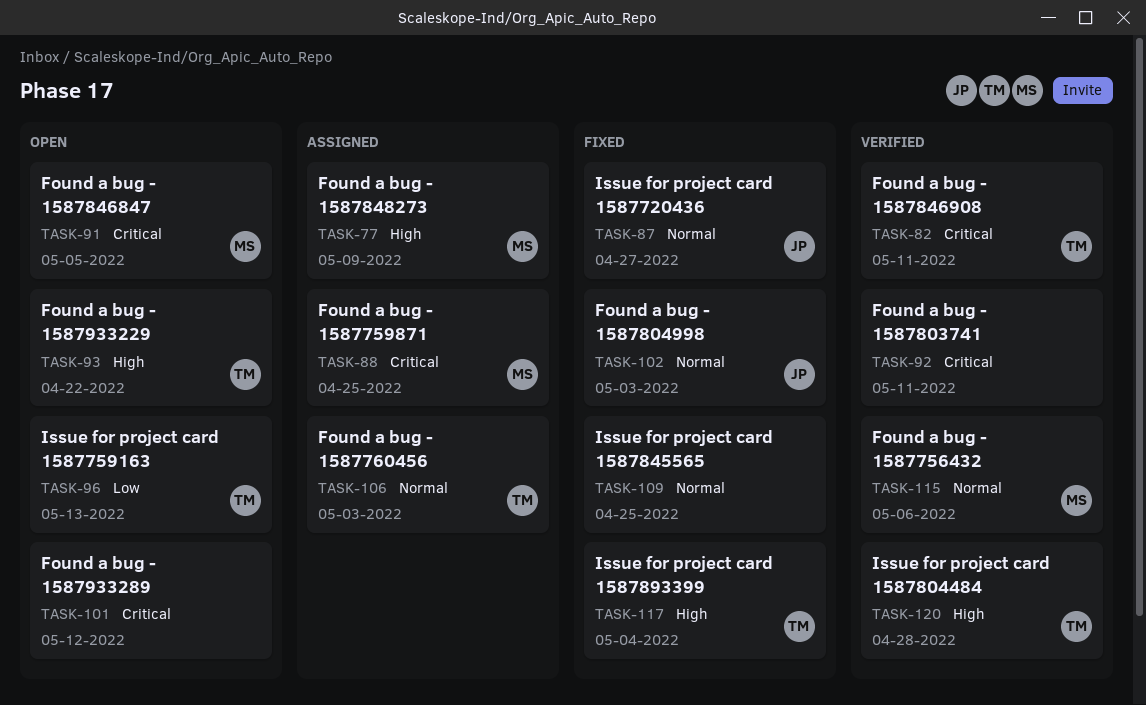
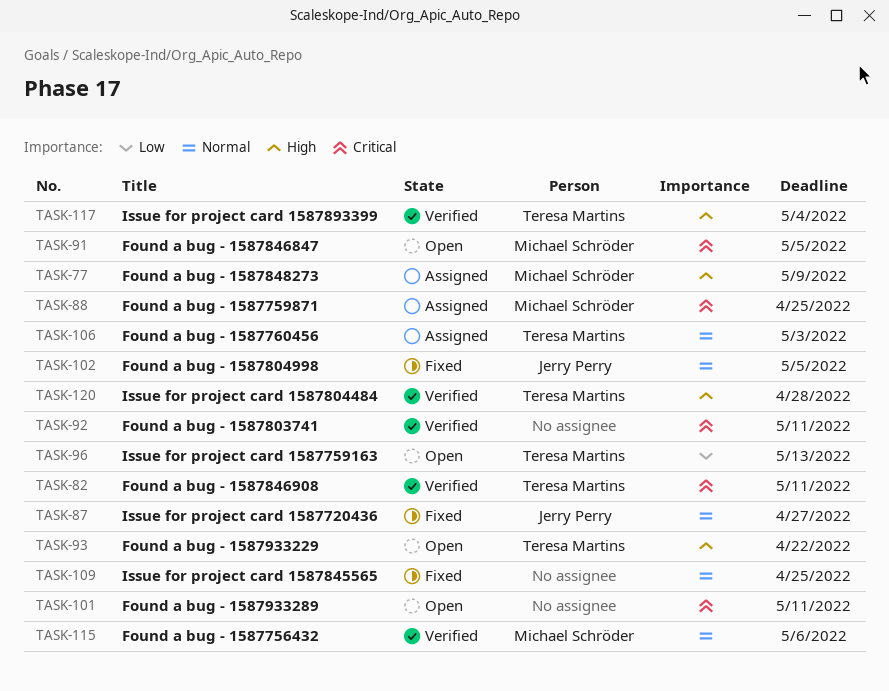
TASK-101, due: May 12 -> May 11
TASK-102, due: May 3 -> May 5
TASK-117, status: Fixed -> Verified

